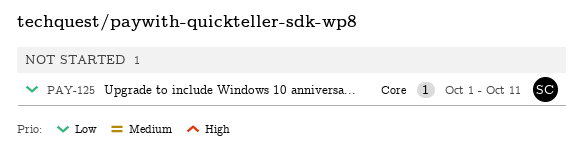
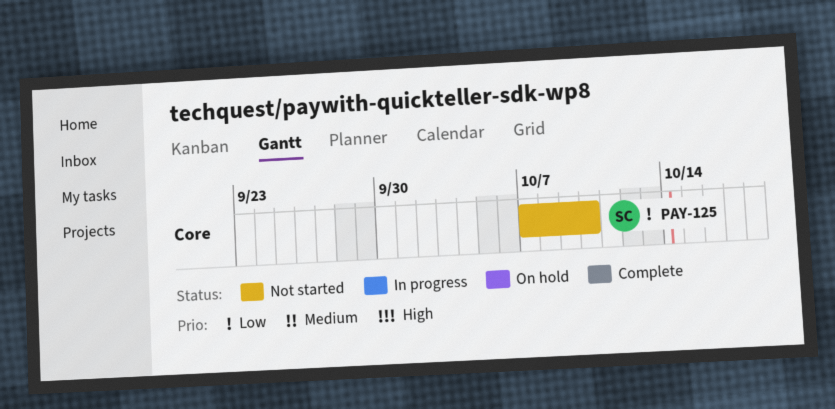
PAY-125, start: Oct 1 -> Oct 7
PAY-125, due: Oct 11 -> Oct 10

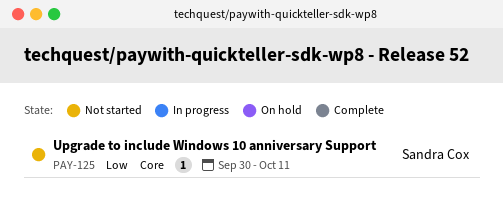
PAY-125, start: Oct 7 -> Sep 30
PAY-125, due: Oct 10 -> Oct 11

